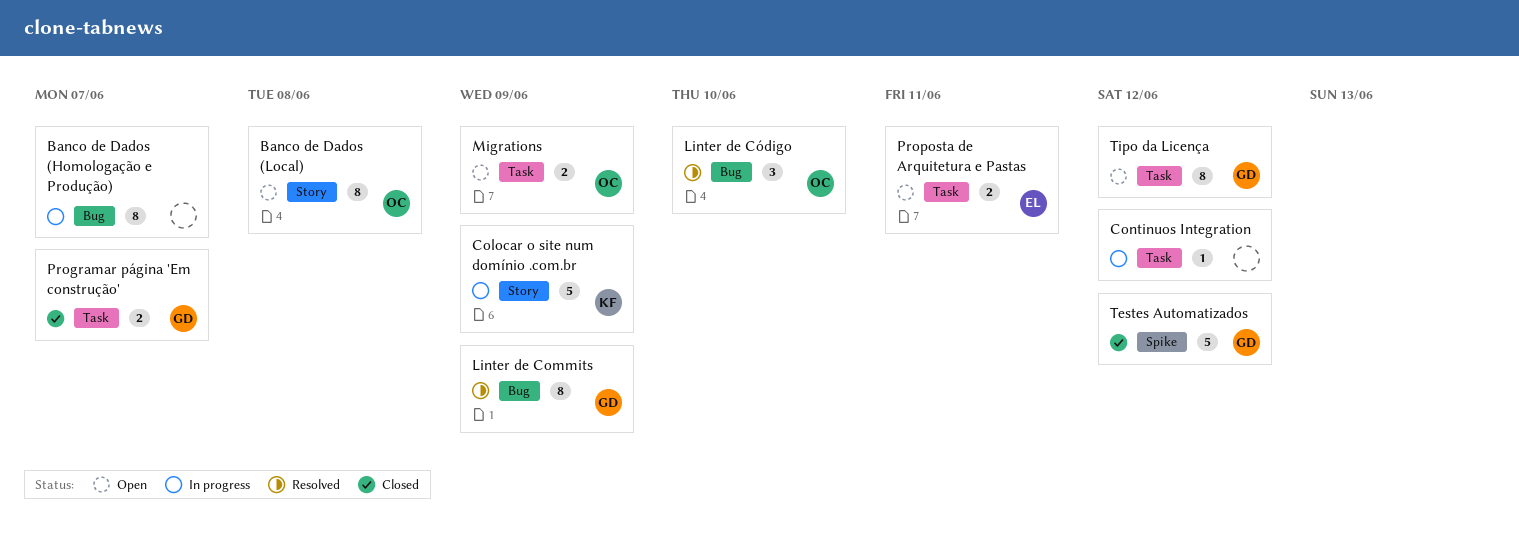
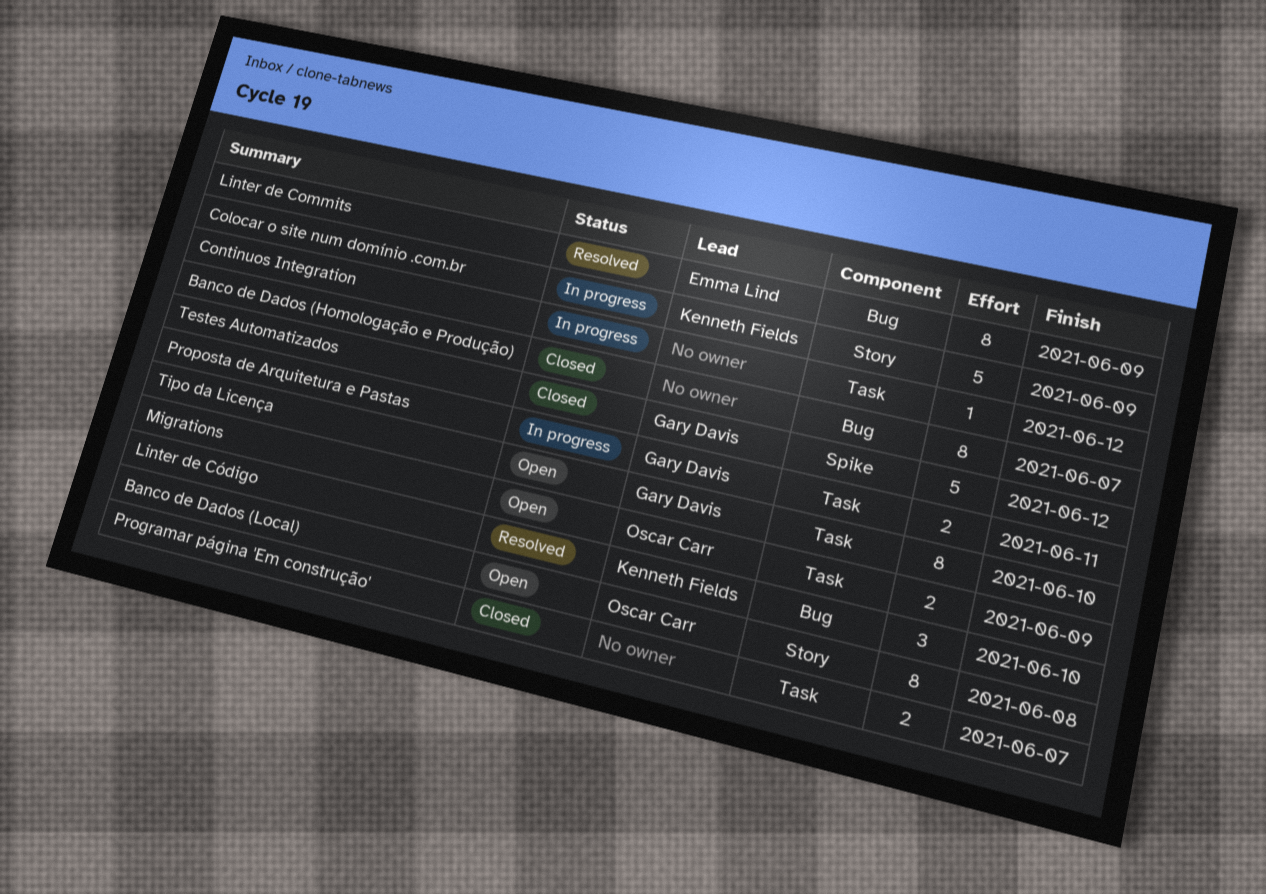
Banco de Dados (Homologação e Produção), status: In progress -> Closed
Linter de Commits, owner: Gary Davis -> Emma Lind
Linter de Código, owner: Oscar Carr -> Kenneth Fields
Programar página 'Em construção', owner: Gary Davis -> none
Proposta de Arquitetura e Pastas, status: Open -> In progress
Proposta de Arquitetura e Pastas, owner: Emma Lind -> Gary Davis
Tipo da Licença, due: Jun 12 -> Jun 10

